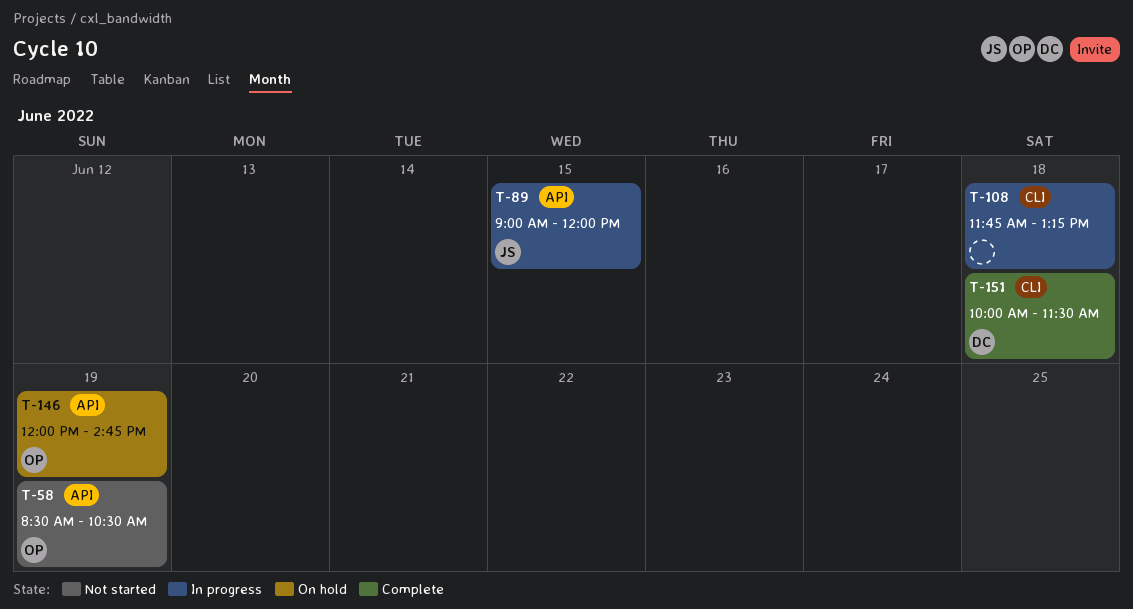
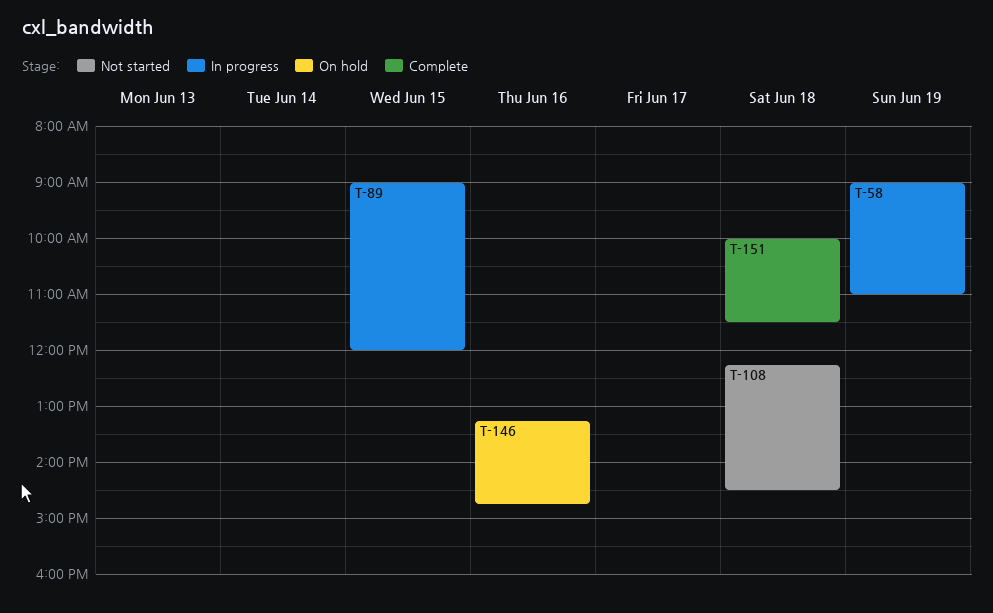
T-58, status: Not started -> In progress
T-58, begins: 08:30 -> 09:00
T-58, ends: 10:30 -> 11:00
T-108, status: In progress -> Not started
T-108, begins: 11:45 -> 12:15
T-108, ends: 13:15 -> 14:30
T-146, day: Jun 19 -> Jun 16
T-146, begins: 12:00 -> 13:15

